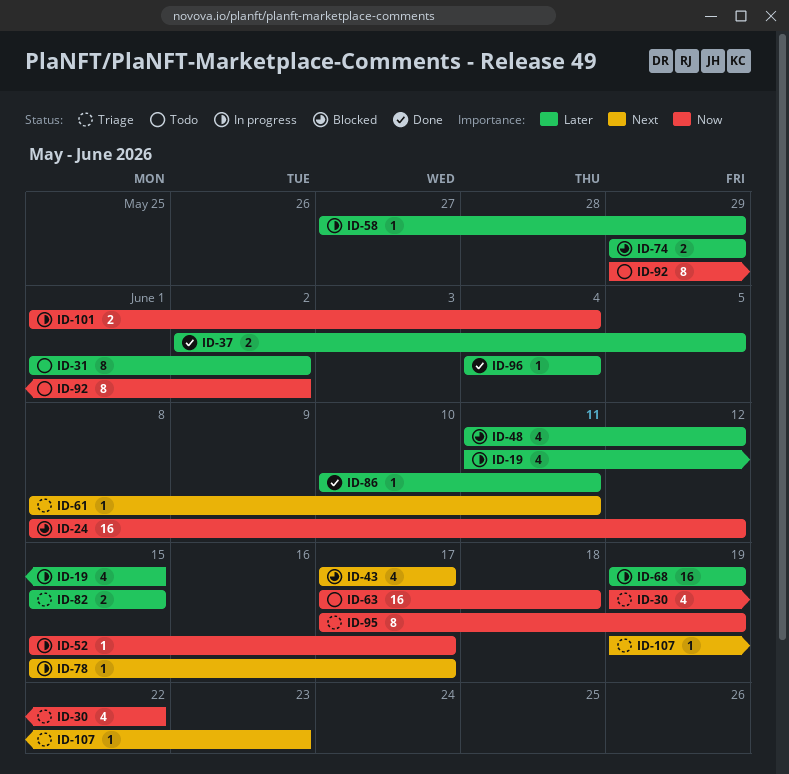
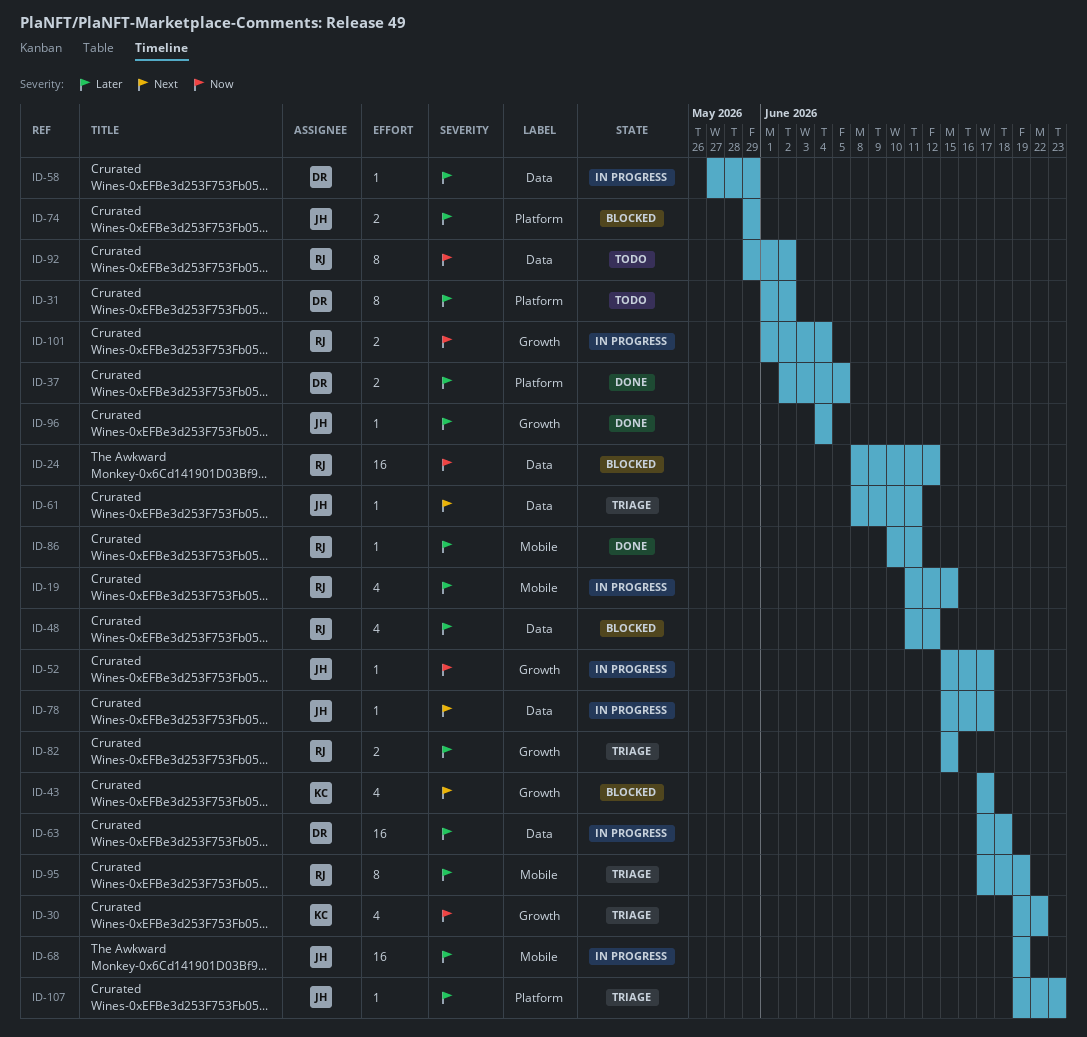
ID-63, status: Todo -> In progress
ID-63, priority: Now -> Later
ID-95, priority: Now -> Later
ID-107, priority: Next -> Later

